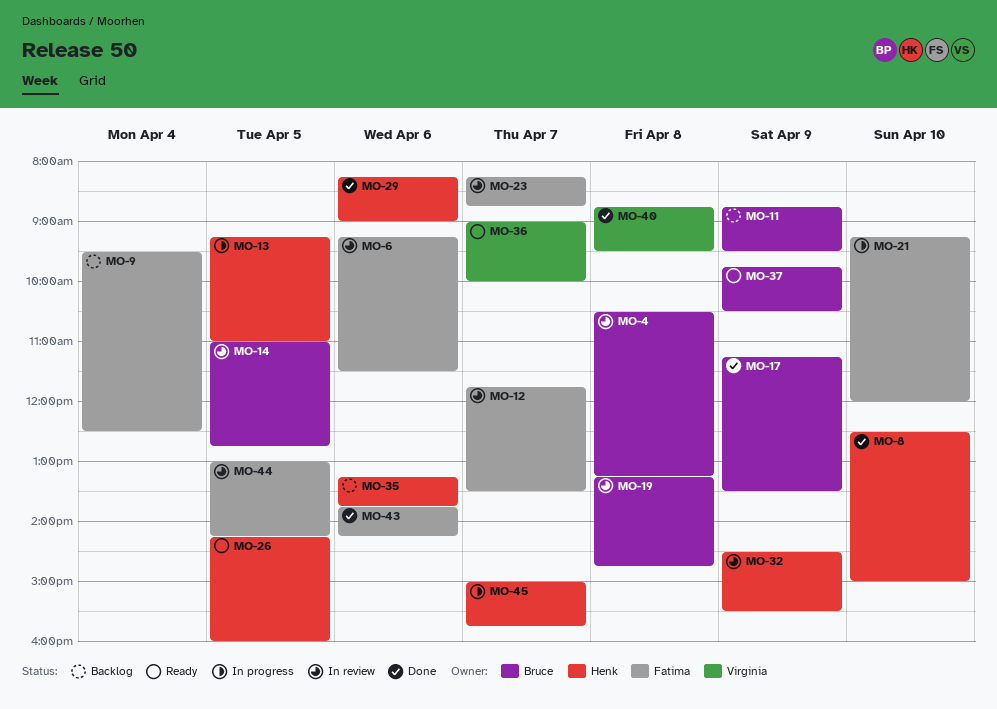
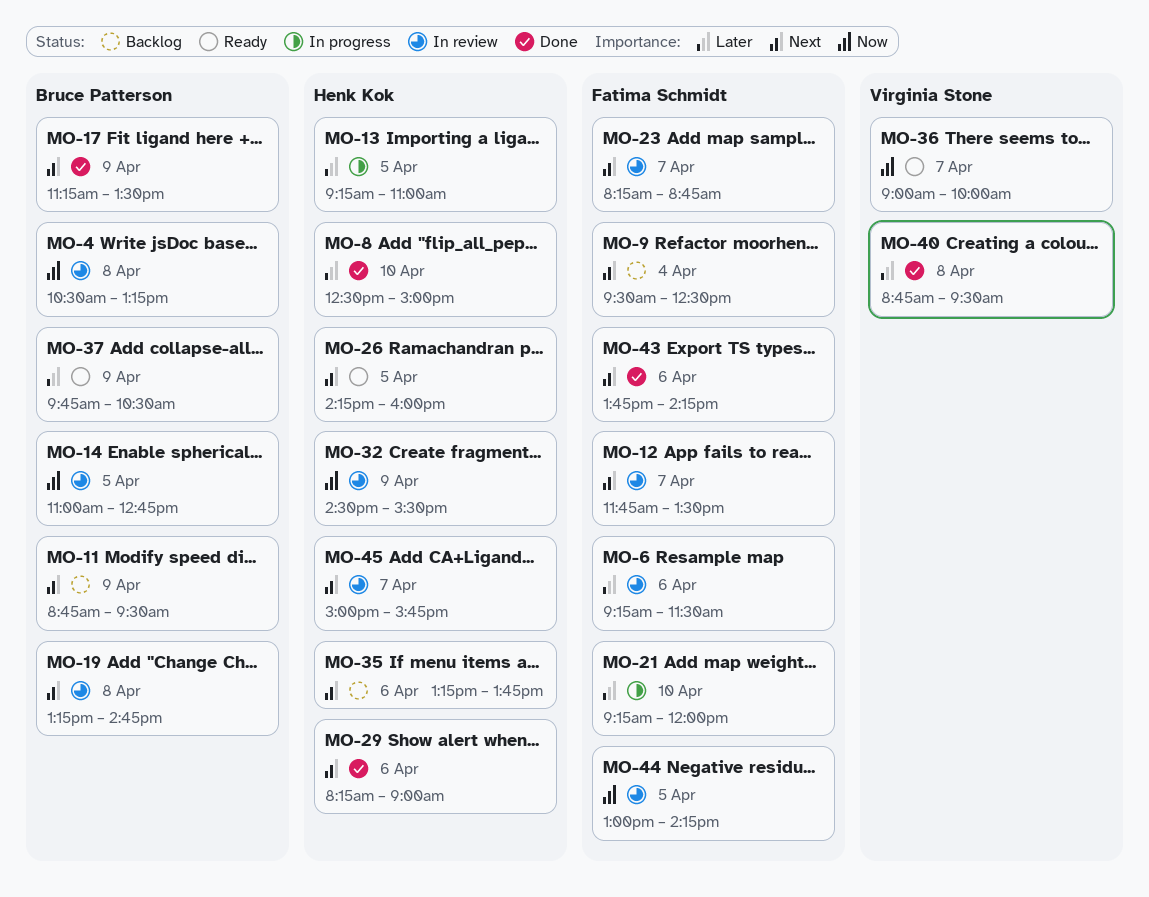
MO-45, status: In progress -> In review

